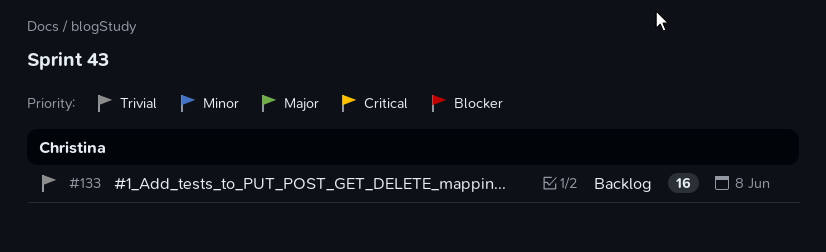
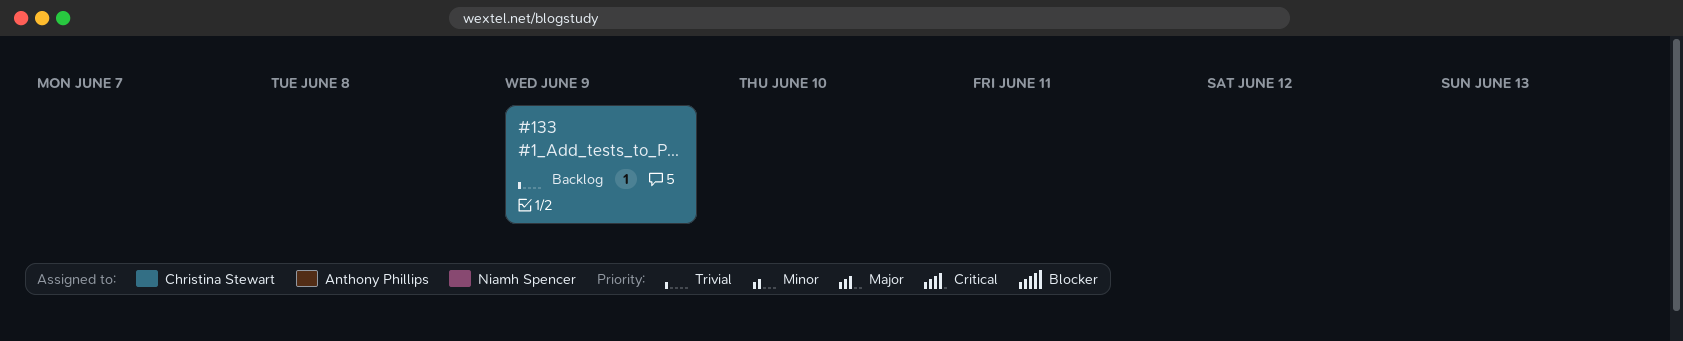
#133, estimate: 16 -> 1
#133, due: Jun 8 -> Jun 9

